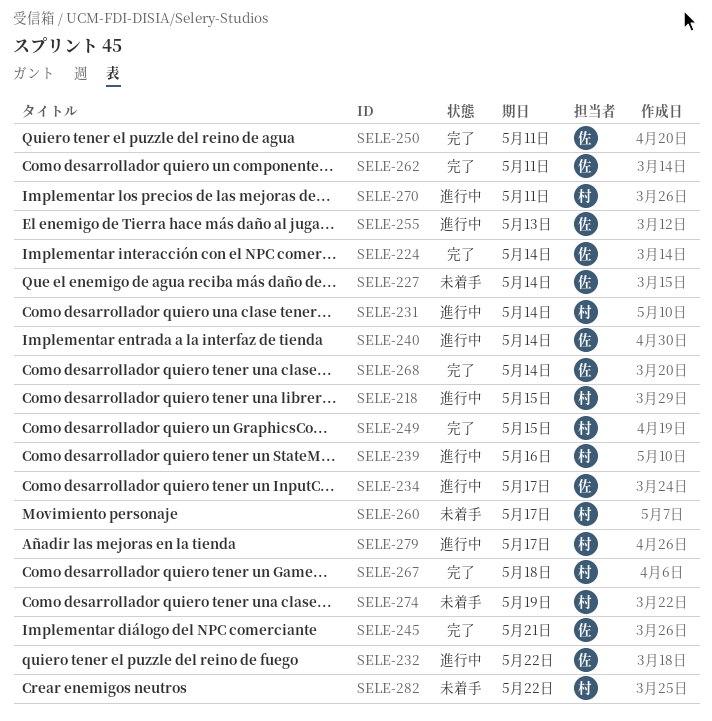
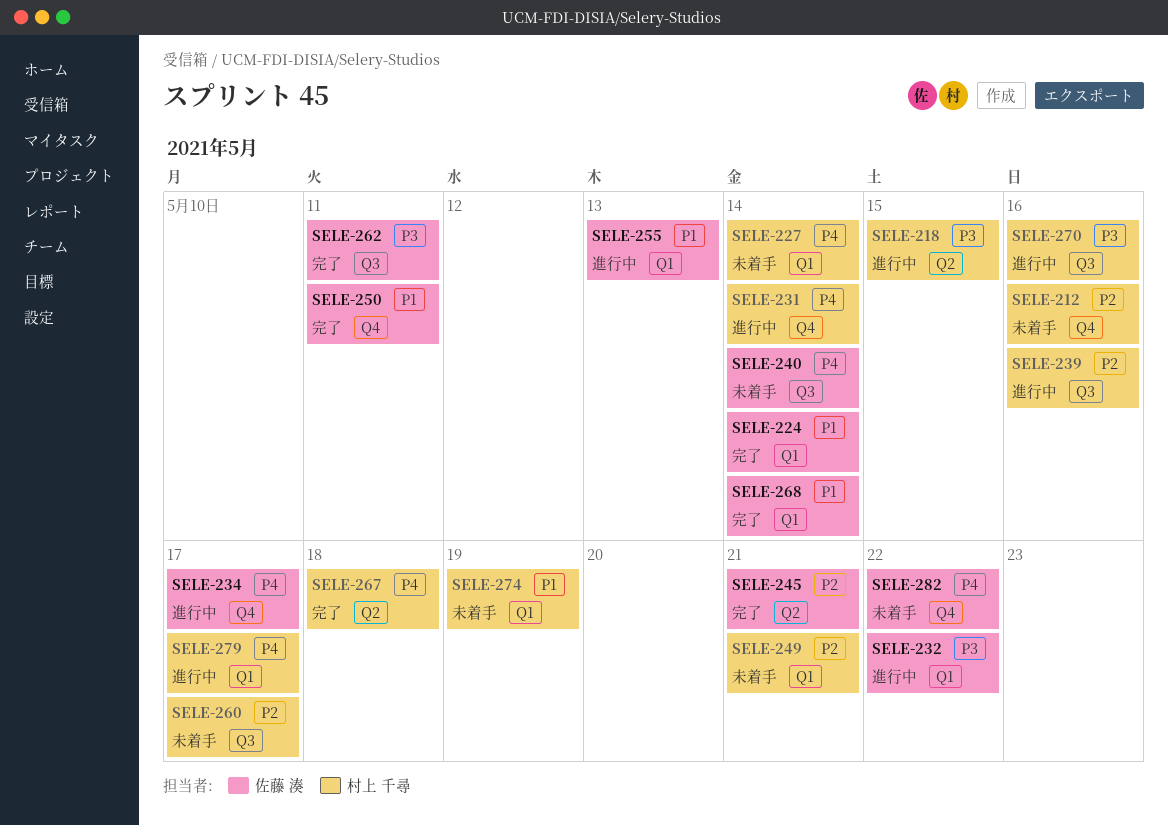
SELE-212: none -> present
SELE-227, owner: 佐藤 湊 -> 村上 千尋
SELE-240, status: 進行中 -> 未着手
SELE-249, status: 完了 -> 未着手
SELE-249, due: May 15 -> May 21
SELE-270, due: May 11 -> May 16
SELE-282, owner: 村上 千尋 -> 佐藤 湊

